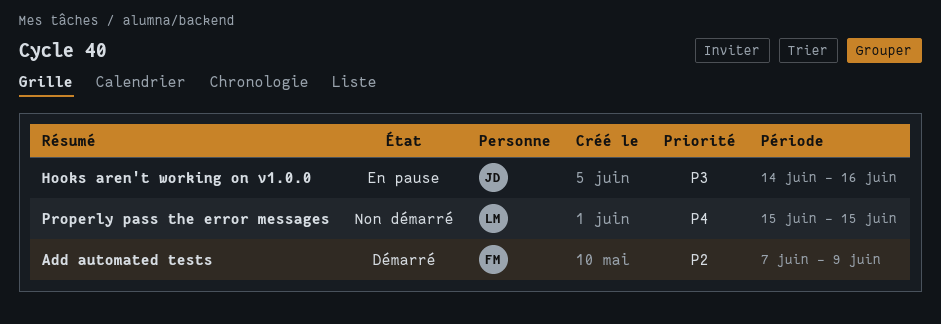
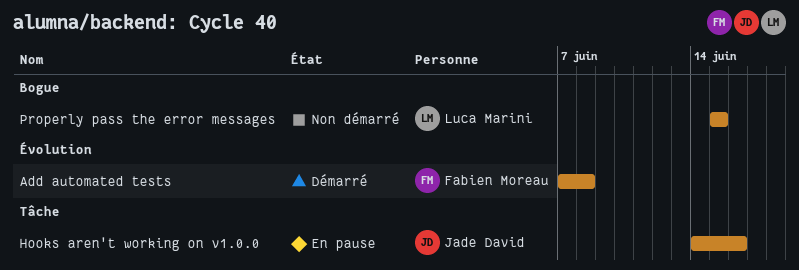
Add automated tests, due: Jun 9 -> Jun 8

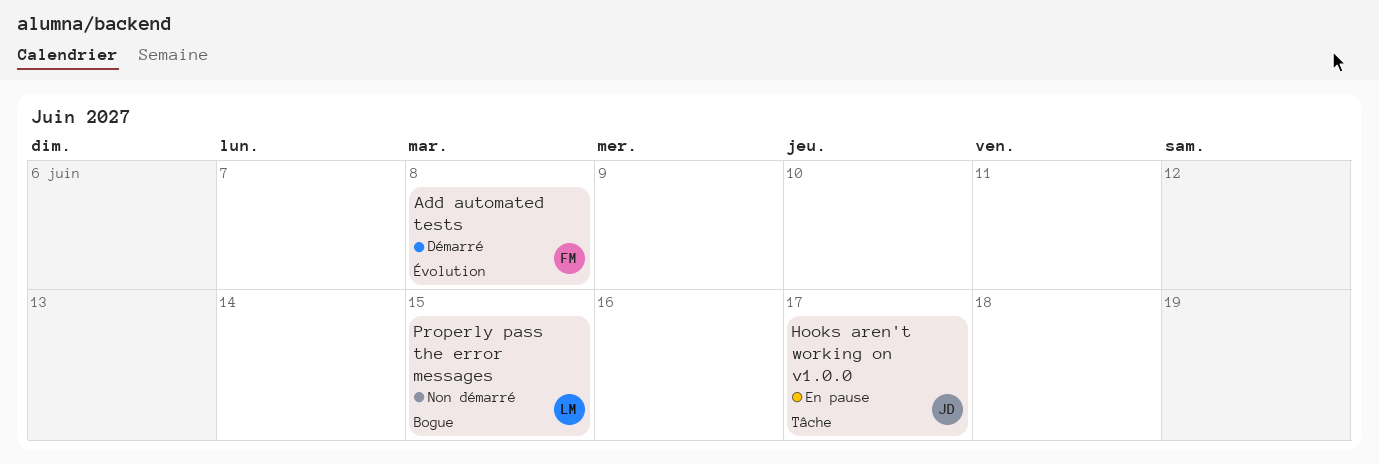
Hooks aren't working on v1.0.0, due: Jun 16 -> Jun 17

